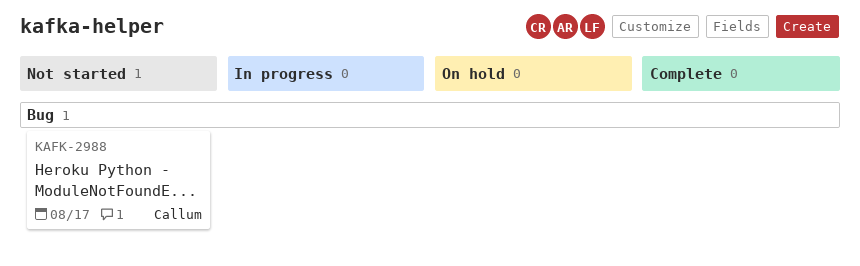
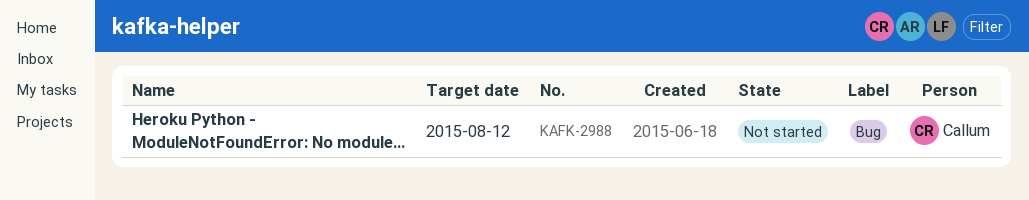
KAFK-2988, due: Aug 17 -> Aug 12

